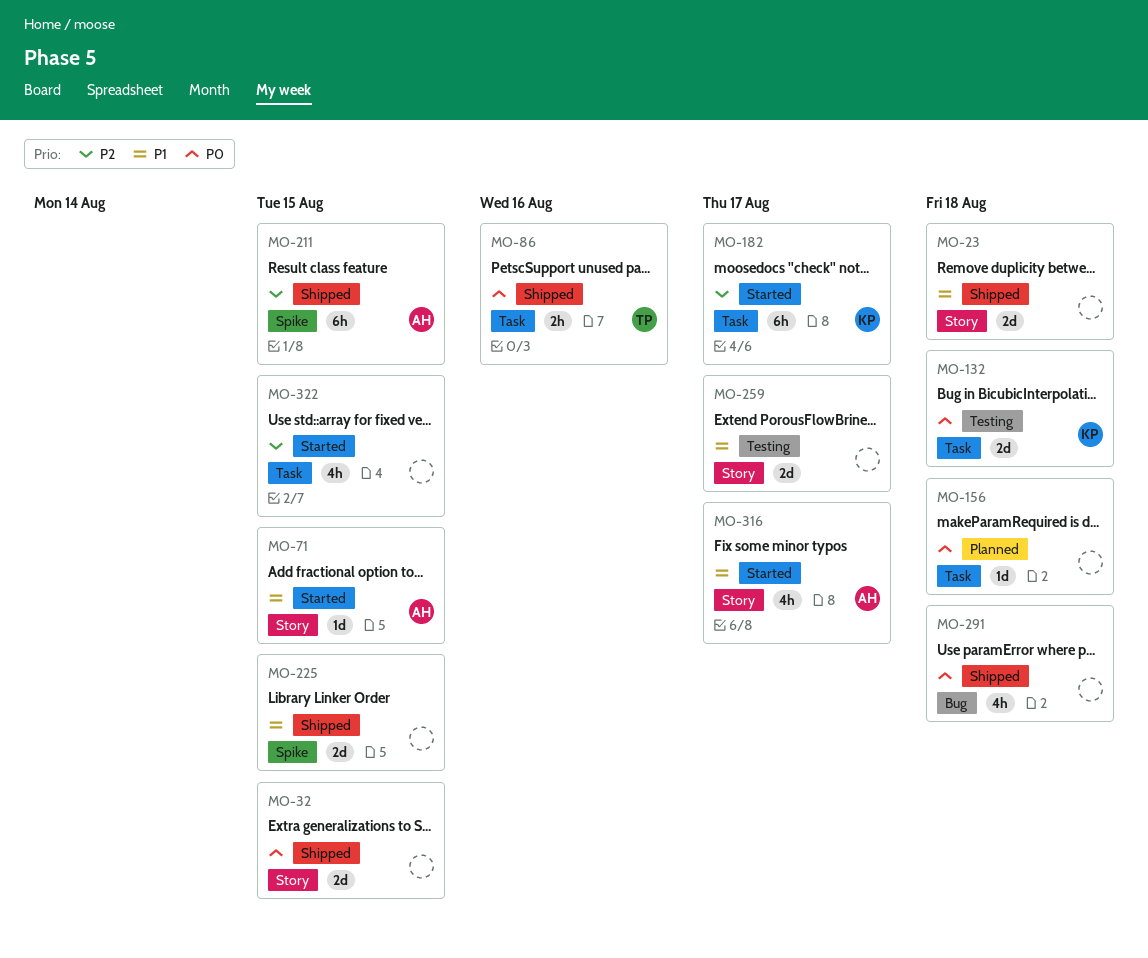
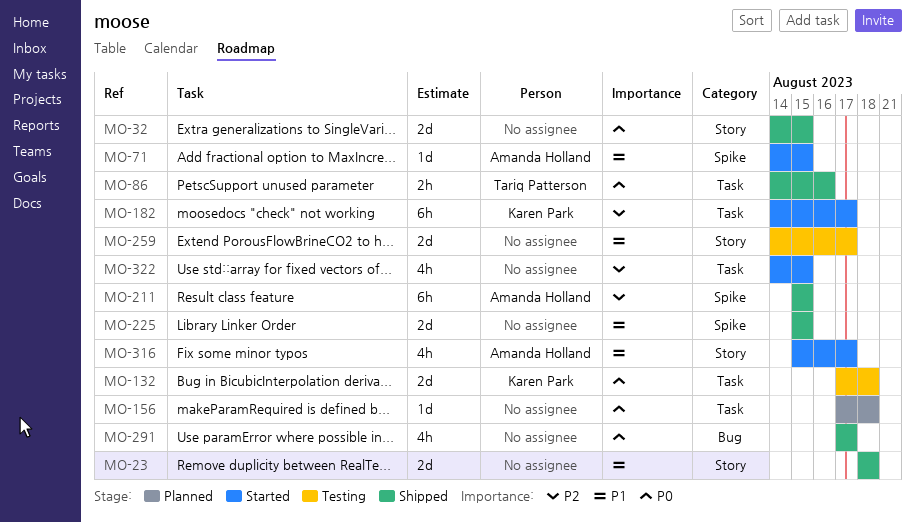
MO-71, label: Story -> Spike
MO-291, due: Aug 18 -> Aug 17

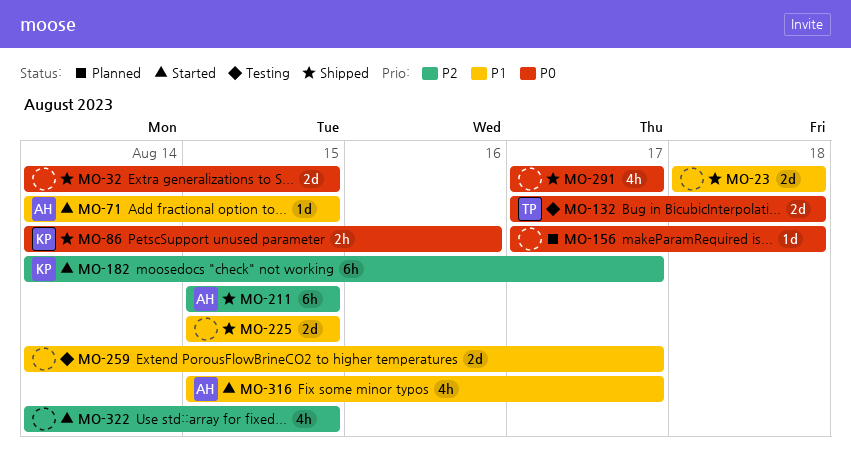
MO-86, owner: Tariq Patterson -> Karen Park
MO-132, owner: Karen Park -> Tariq Patterson

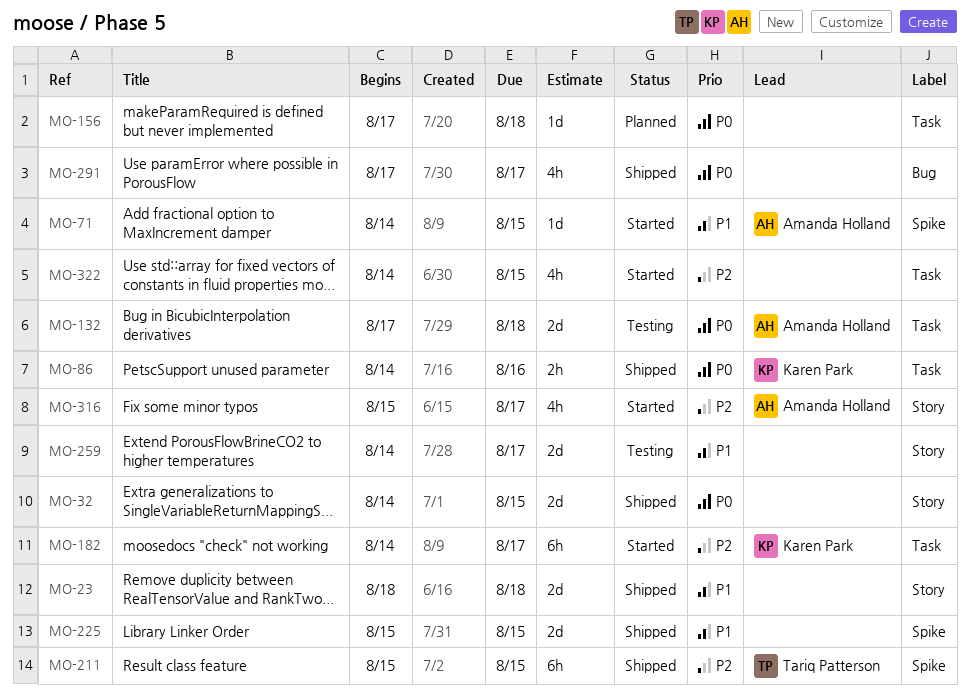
MO-132, owner: Tariq Patterson -> Amanda Holland
MO-211, owner: Amanda Holland -> Tariq Patterson
MO-316, priority: P1 -> P2

